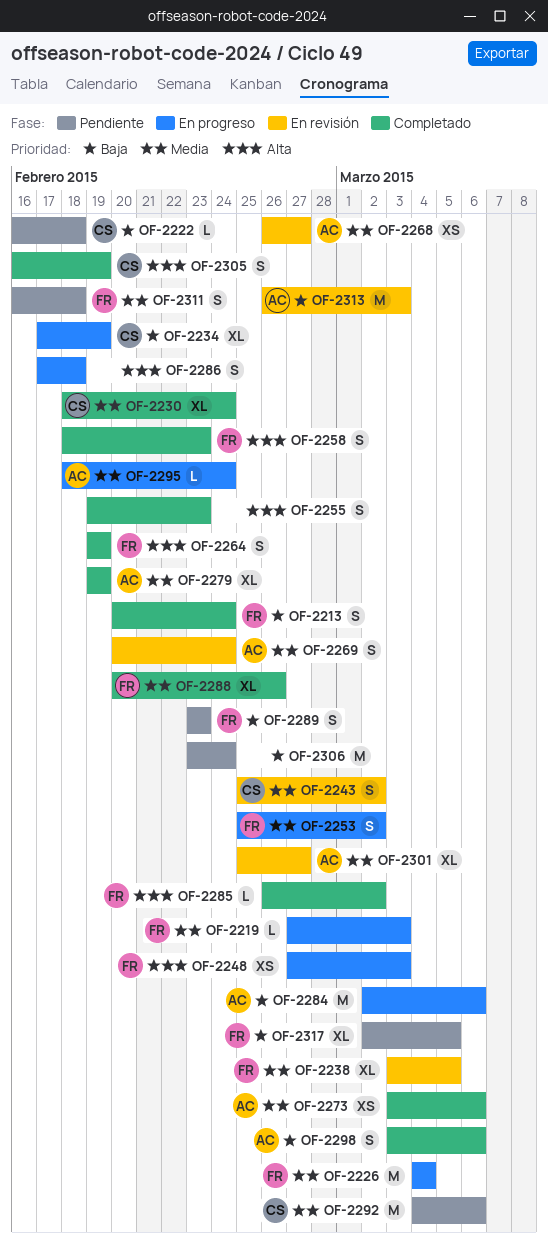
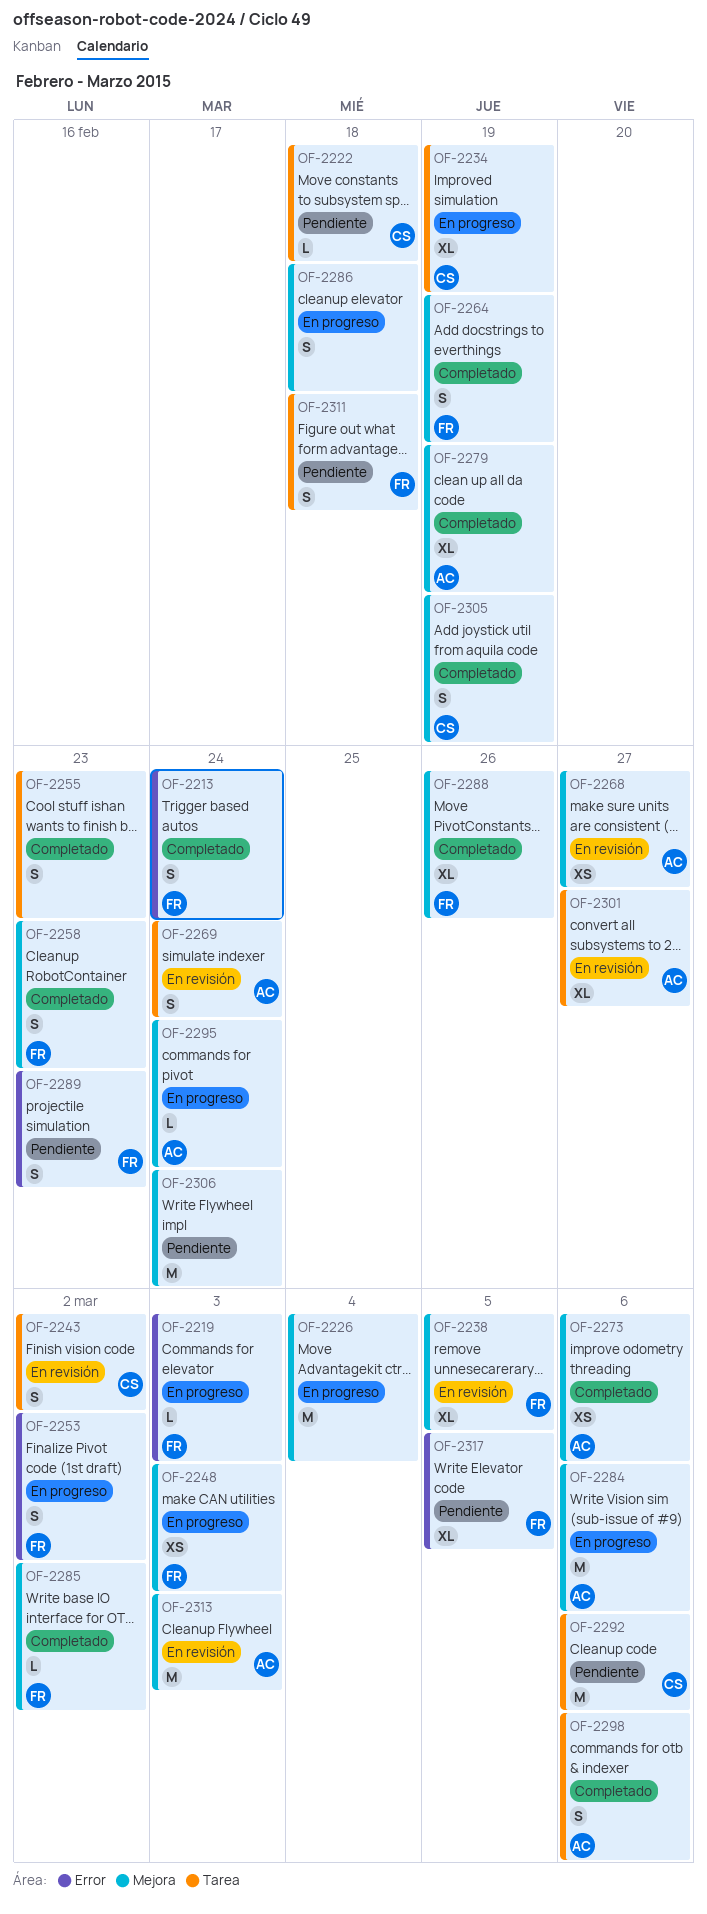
OF-2226, owner: FR -> none
OF-2230: present -> none

